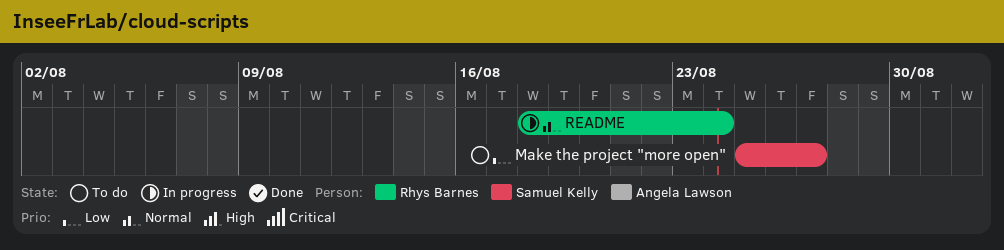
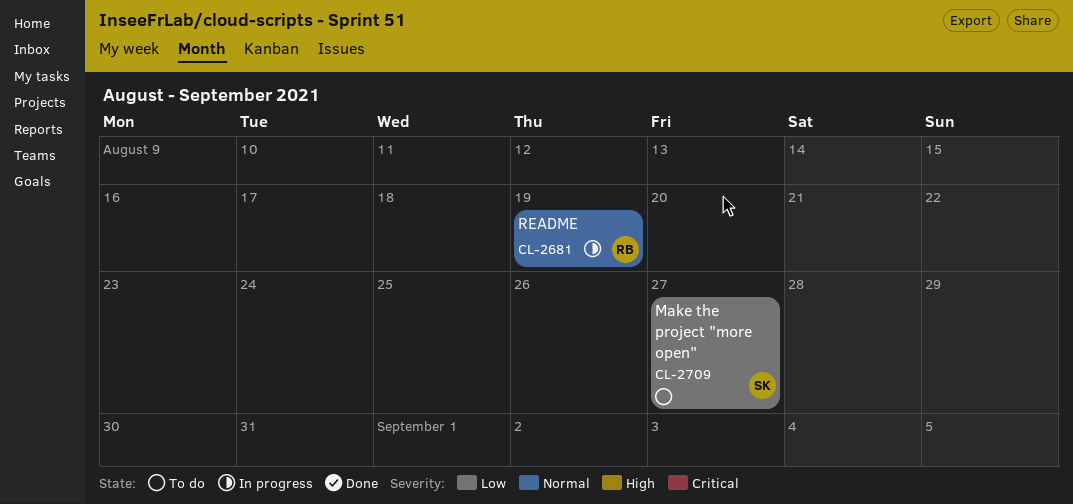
README, due: Aug 24 -> Aug 19

